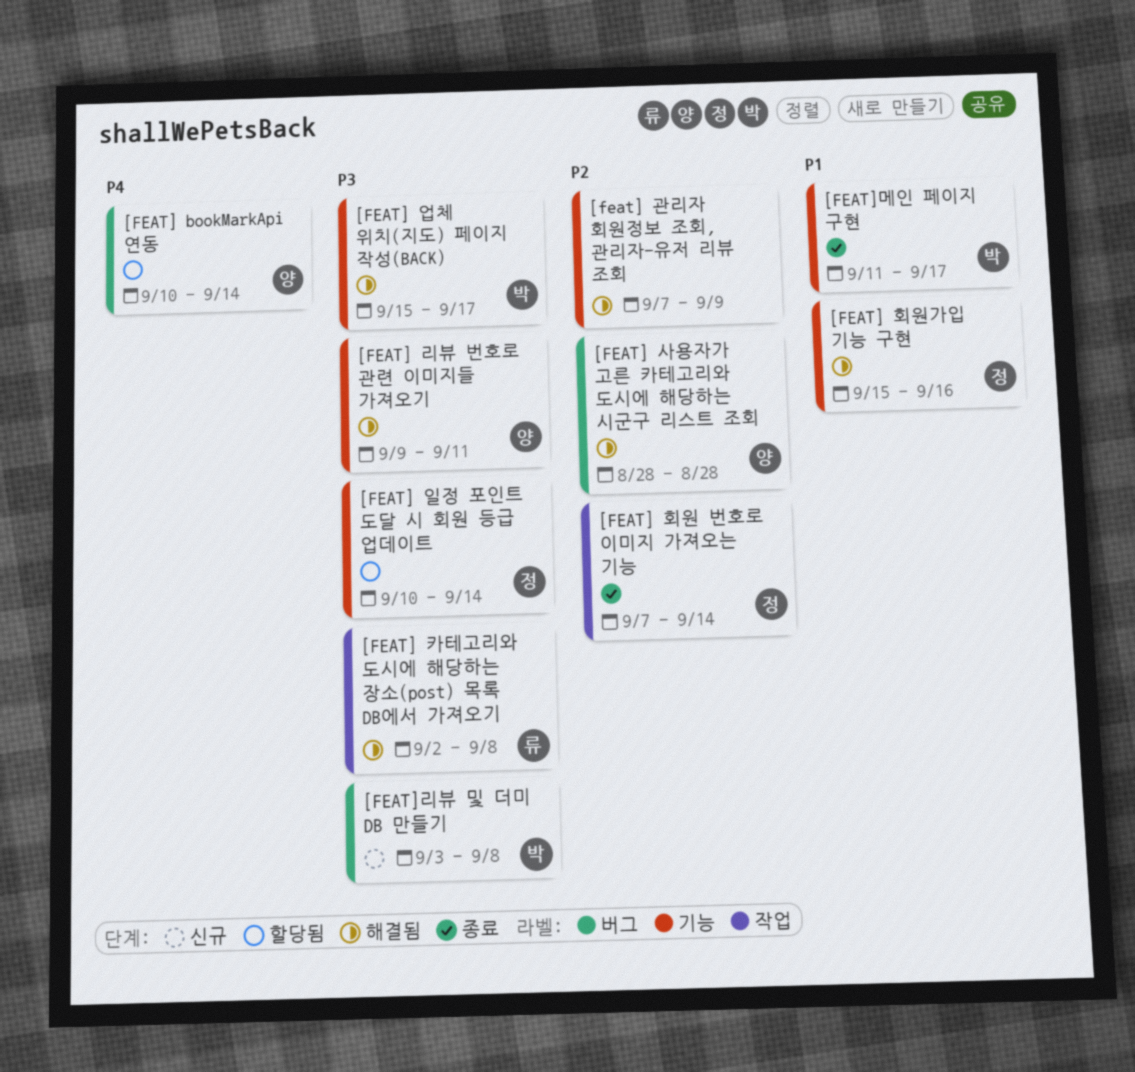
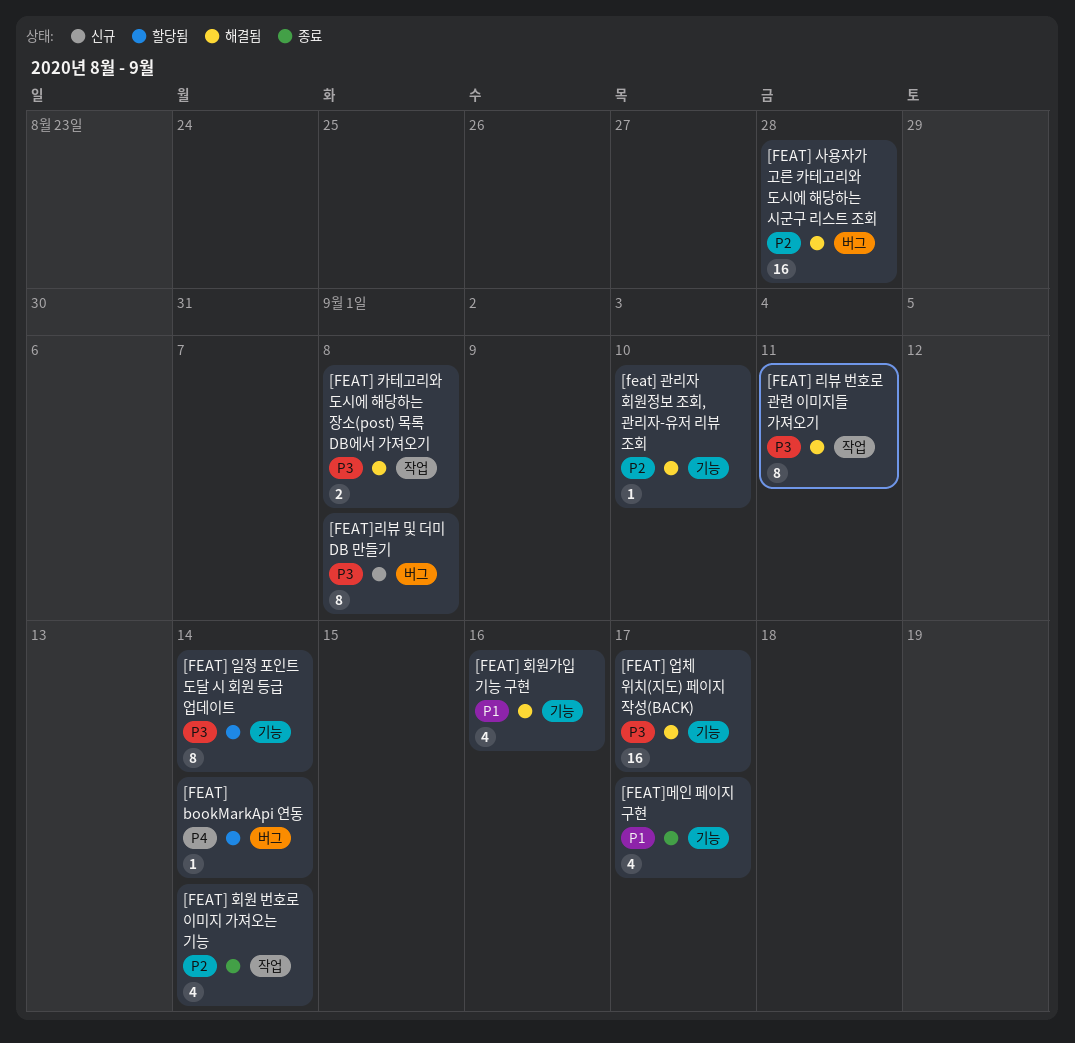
[feat] 관리자 회원정보 조회, 관리자-유저 리뷰 조회, due: Sep 9 -> Sep 10
[FEAT] 리뷰 번호로 관련 이미지들 가져오기, label: 기능 -> 작업

